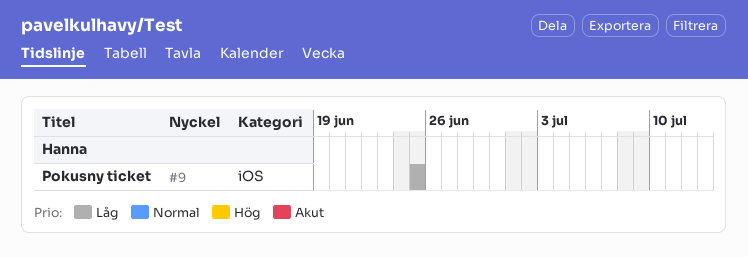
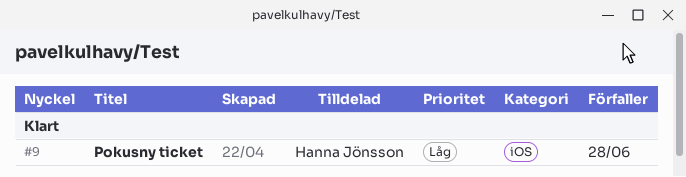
#9, due: Jun 25 -> Jun 28

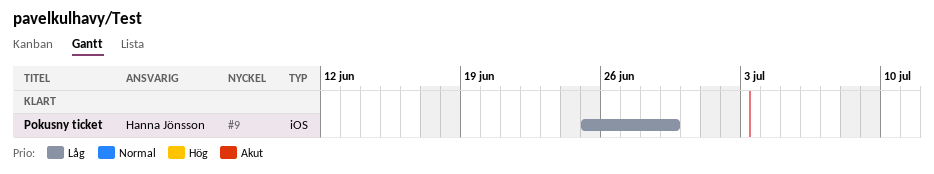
#9, due: Jun 28 -> Jun 29

